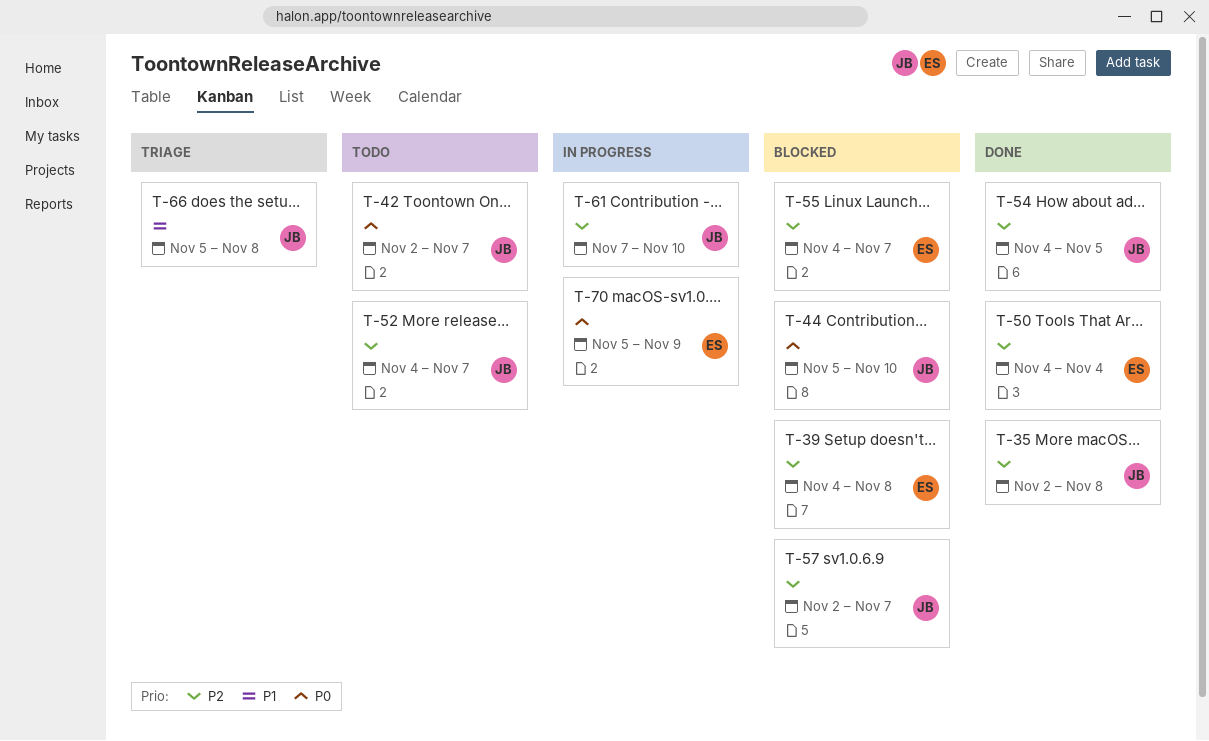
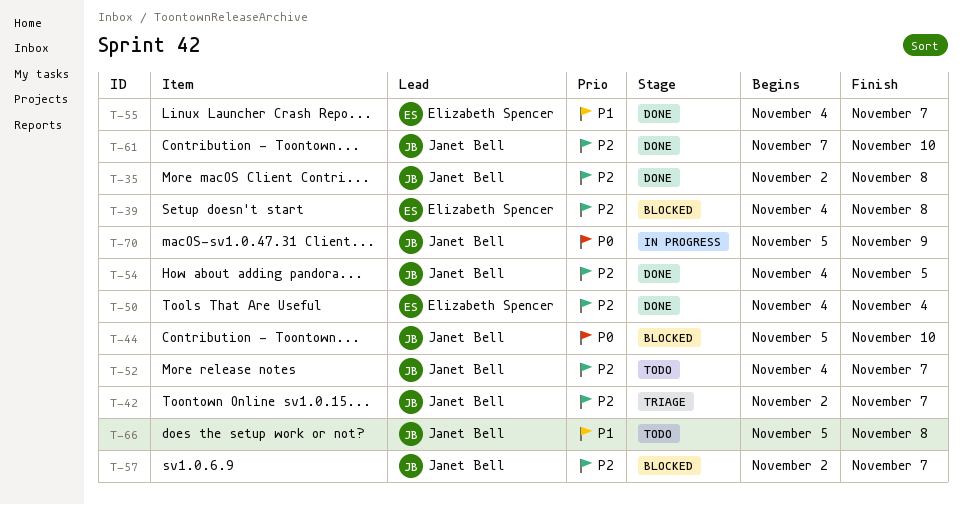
T-42, status: Todo -> Triage
T-42, priority: P0 -> P2
T-55, status: Blocked -> Done
T-55, priority: P2 -> P1
T-61, status: In progress -> Done
T-66, status: Triage -> Todo
T-70, owner: Elizabeth Spencer -> Janet Bell

